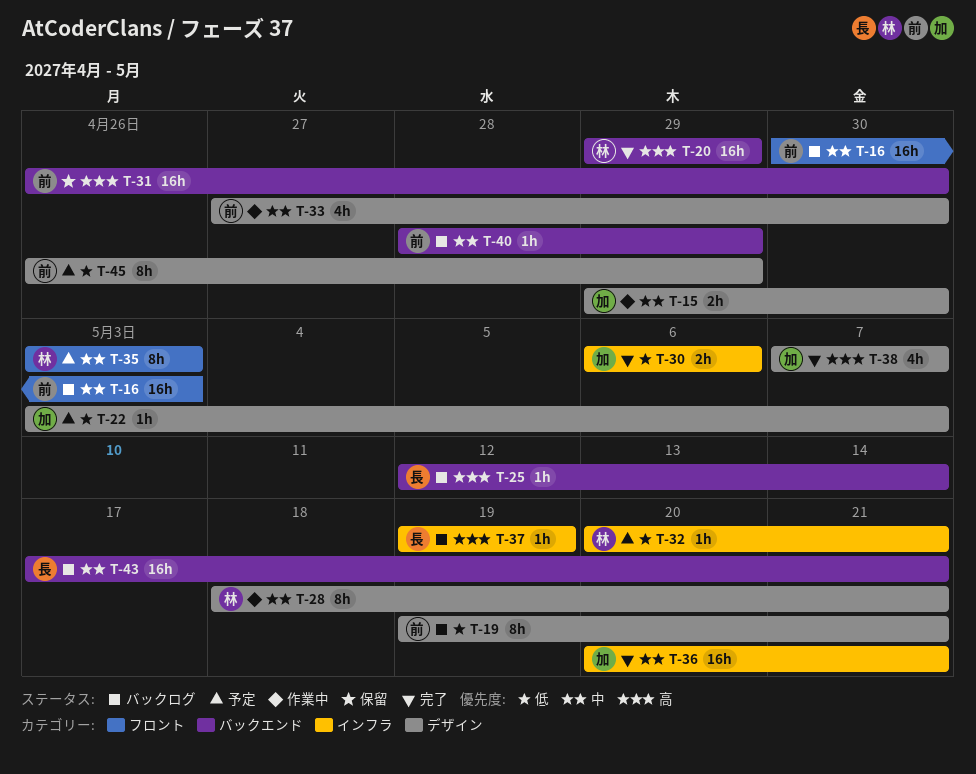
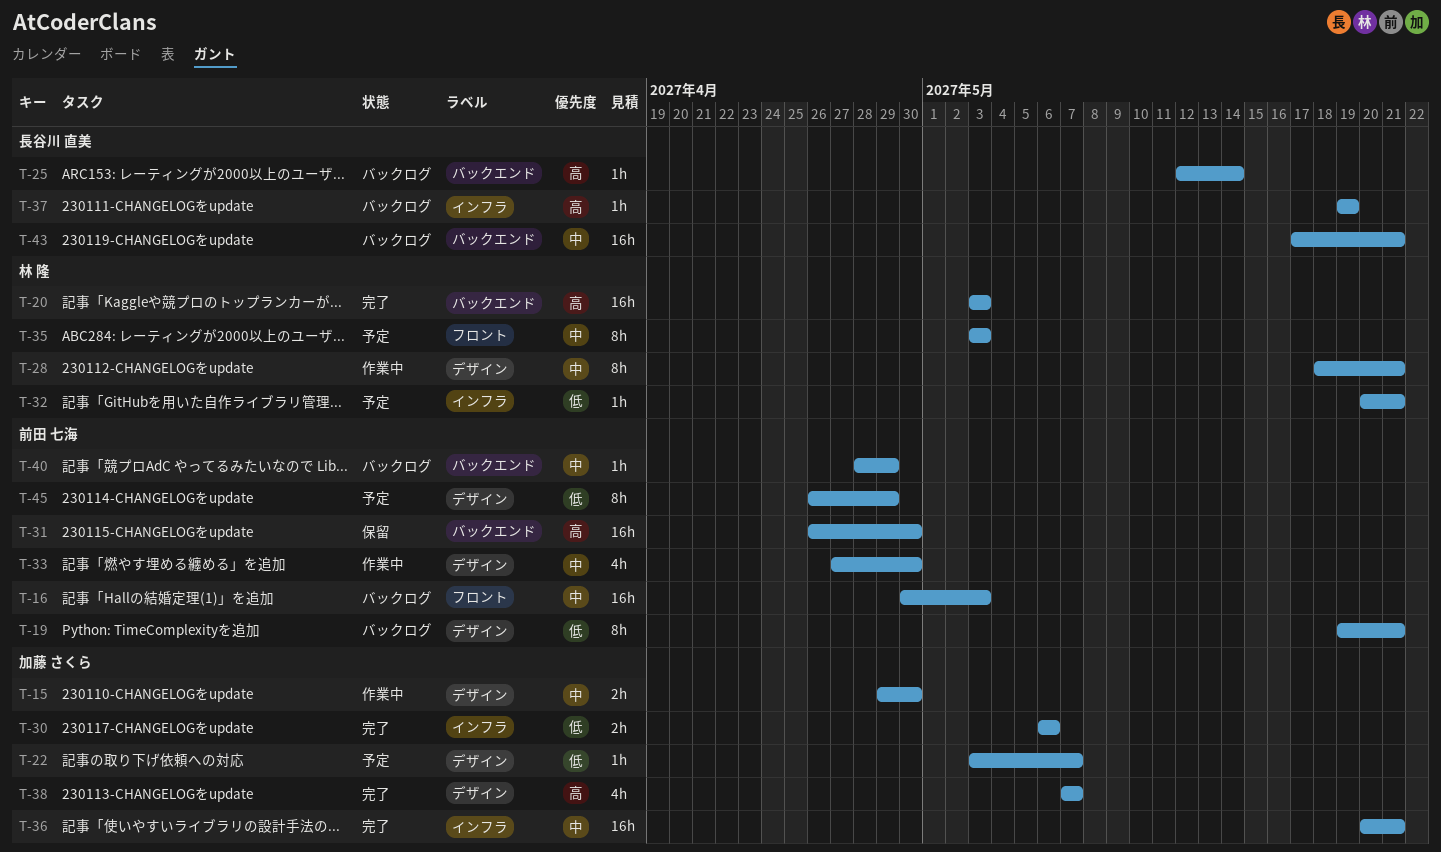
T-20, start: Apr 29 -> May 3
T-20, due: Apr 29 -> May 3

